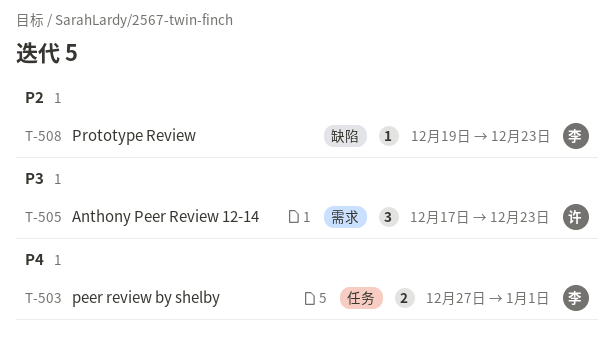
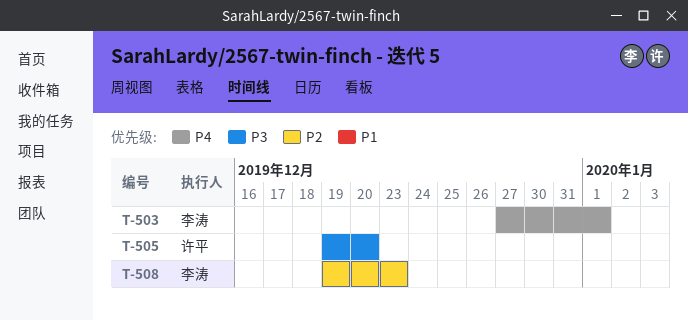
T-505, start: Dec 17 -> Dec 19
T-505, due: Dec 23 -> Dec 20

